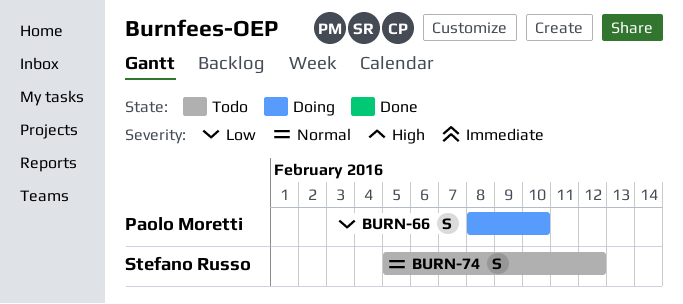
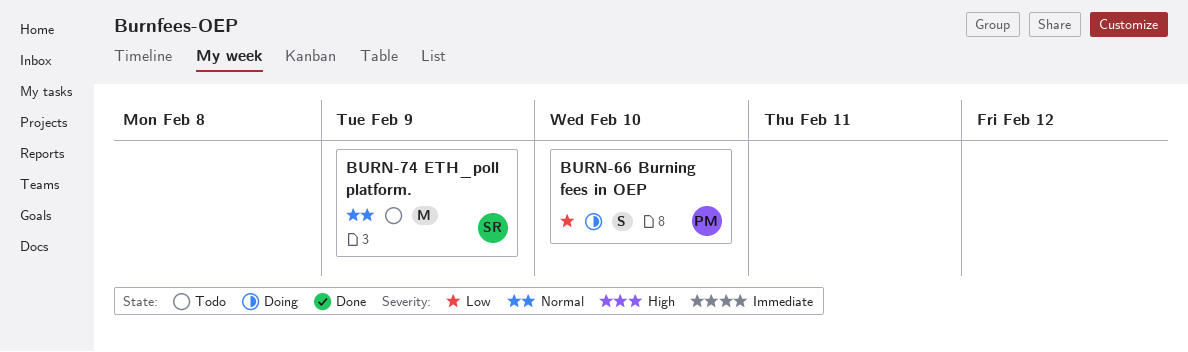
BURN-74, estimate: S -> M
BURN-74, due: Feb 12 -> Feb 9

